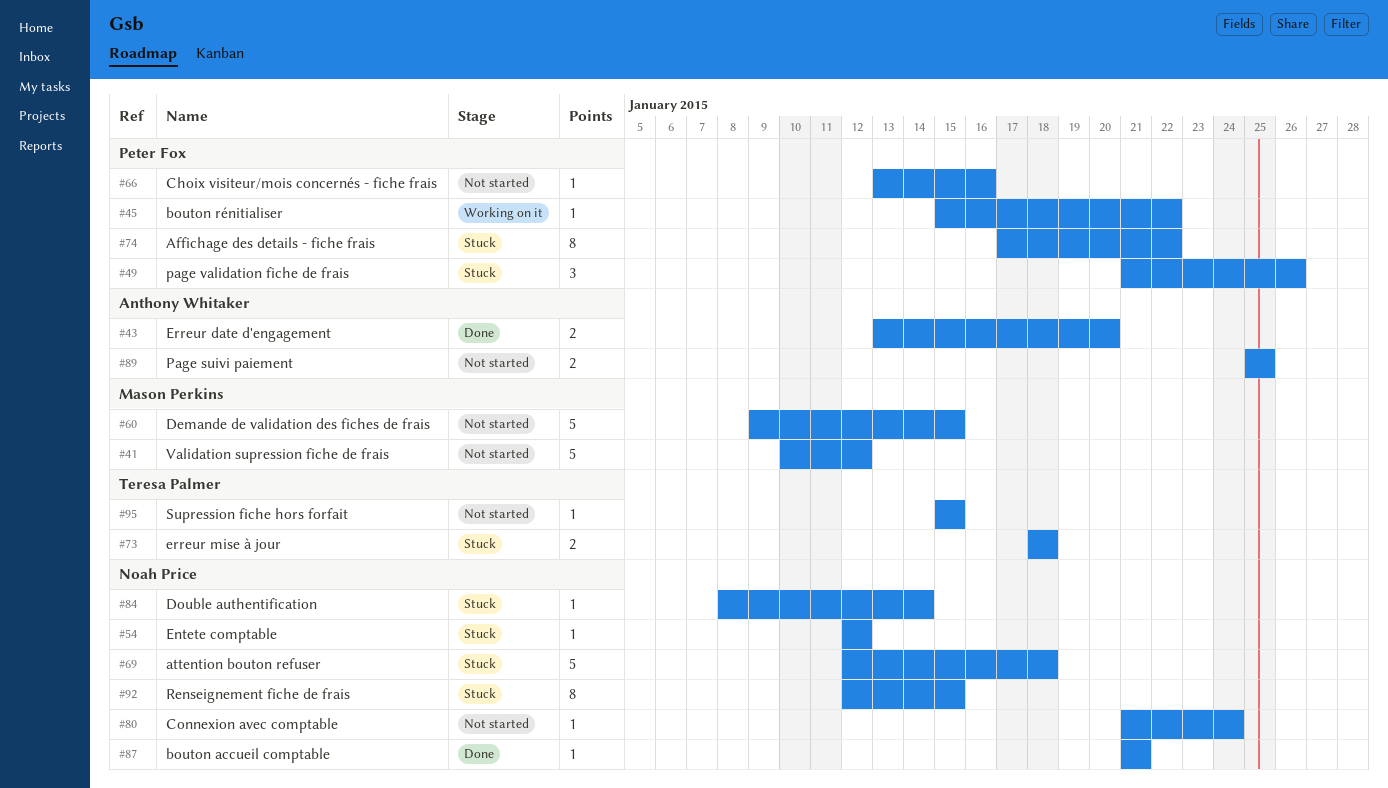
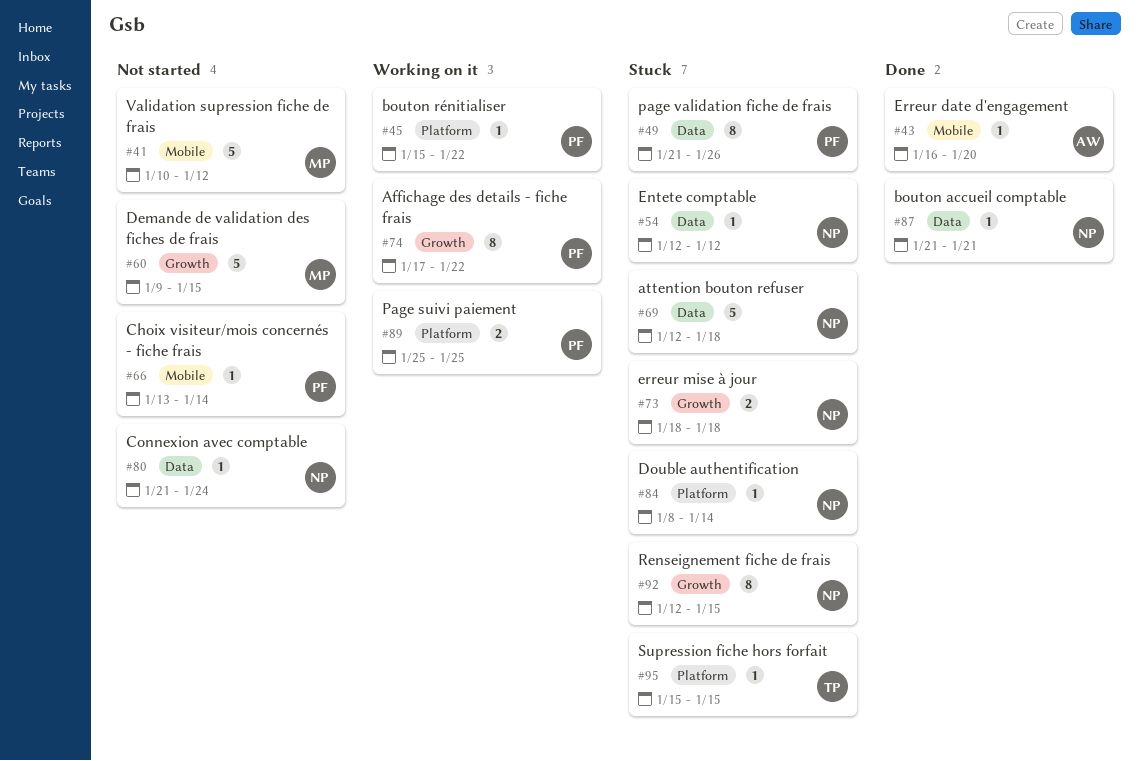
#43, estimate: 2 -> 1
#43, start: Jan 13 -> Jan 16
#49, estimate: 3 -> 8
#66, due: Jan 16 -> Jan 14
#73, owner: Teresa Palmer -> Noah Price
#74, status: Stuck -> Working on it
#89, status: Not started -> Working on it
#89, owner: Anthony Whitaker -> Peter Fox
#95, status: Not started -> Stuck

